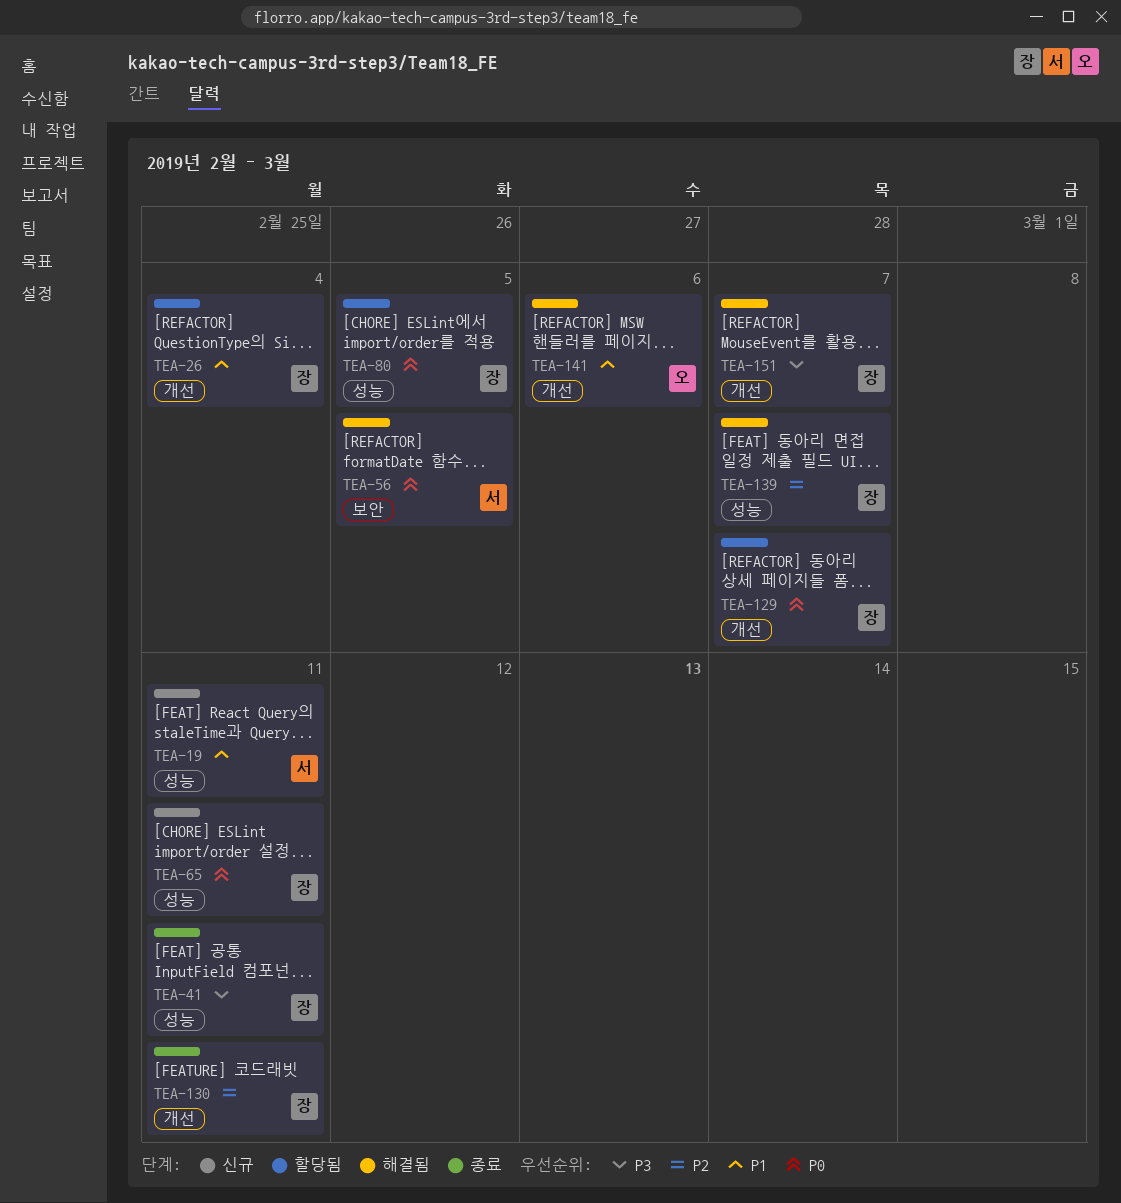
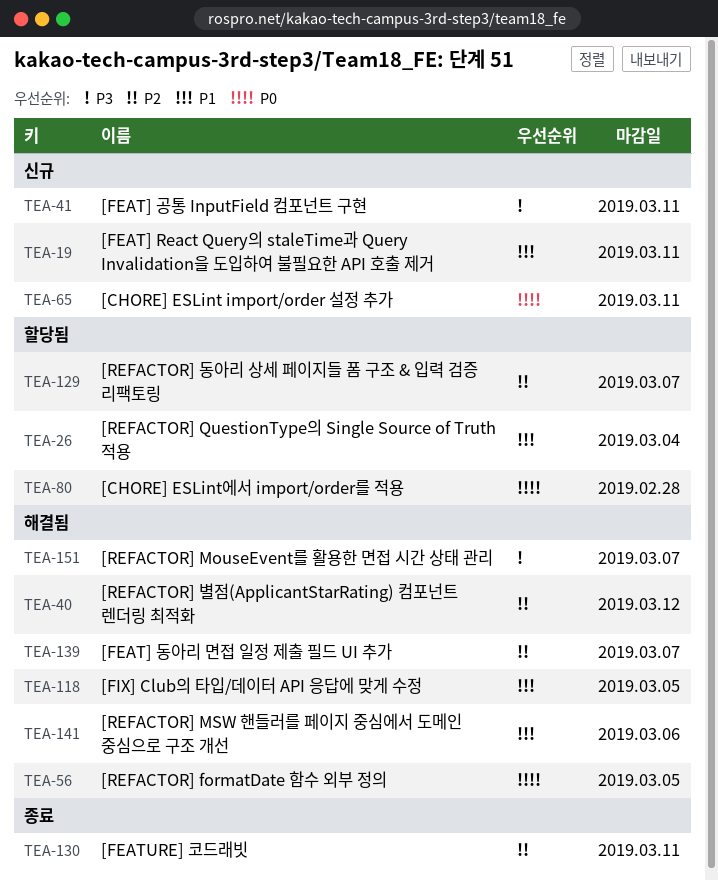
TEA-40: none -> present
TEA-41, status: 종료 -> 신규
TEA-80, due: Mar 5 -> Feb 28
TEA-118: none -> present
TEA-129, priority: P0 -> P2

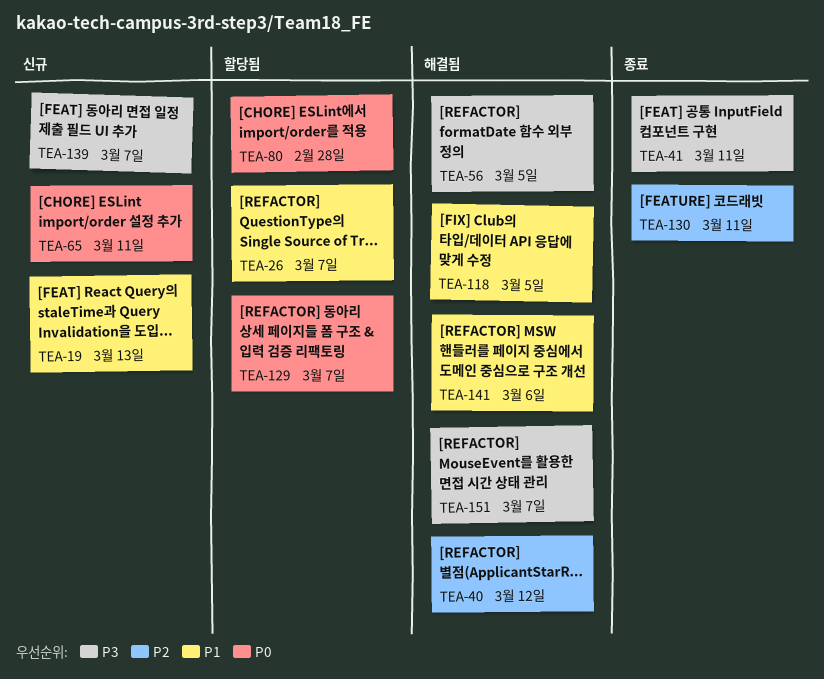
TEA-19, due: Mar 11 -> Mar 13
TEA-26, due: Mar 4 -> Mar 7
TEA-41, status: 신규 -> 종료
TEA-56, priority: P0 -> P3
TEA-129, priority: P2 -> P0
TEA-139, status: 해결됨 -> 신규
TEA-139, priority: P2 -> P3

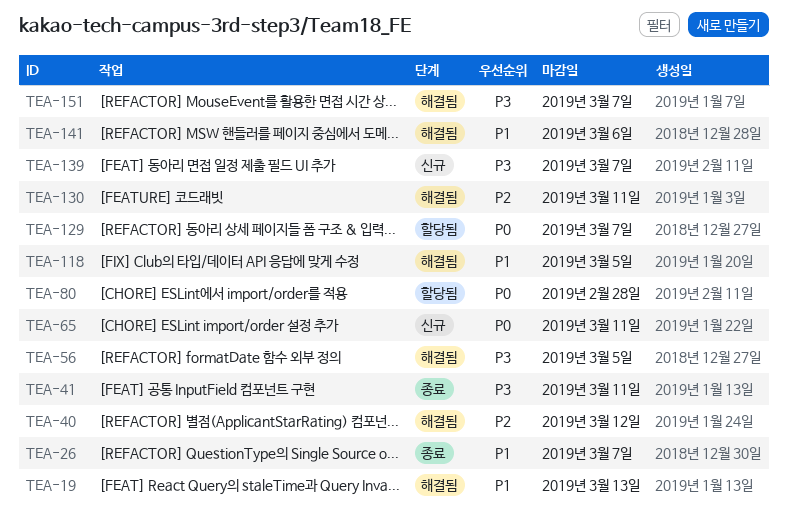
TEA-19, status: 신규 -> 해결됨
TEA-26, status: 할당됨 -> 종료
TEA-130, status: 종료 -> 해결됨

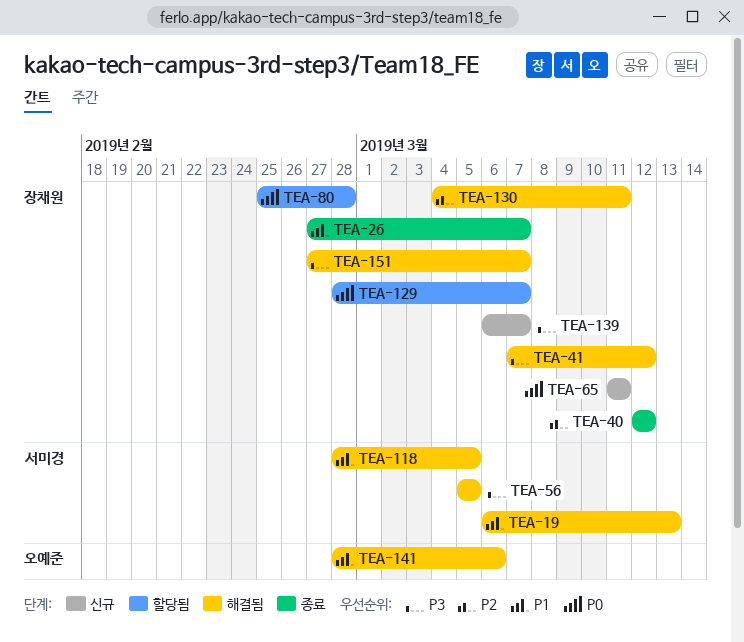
TEA-40, status: 해결됨 -> 종료
TEA-41, status: 종료 -> 해결됨
TEA-41, due: Mar 11 -> Mar 12

